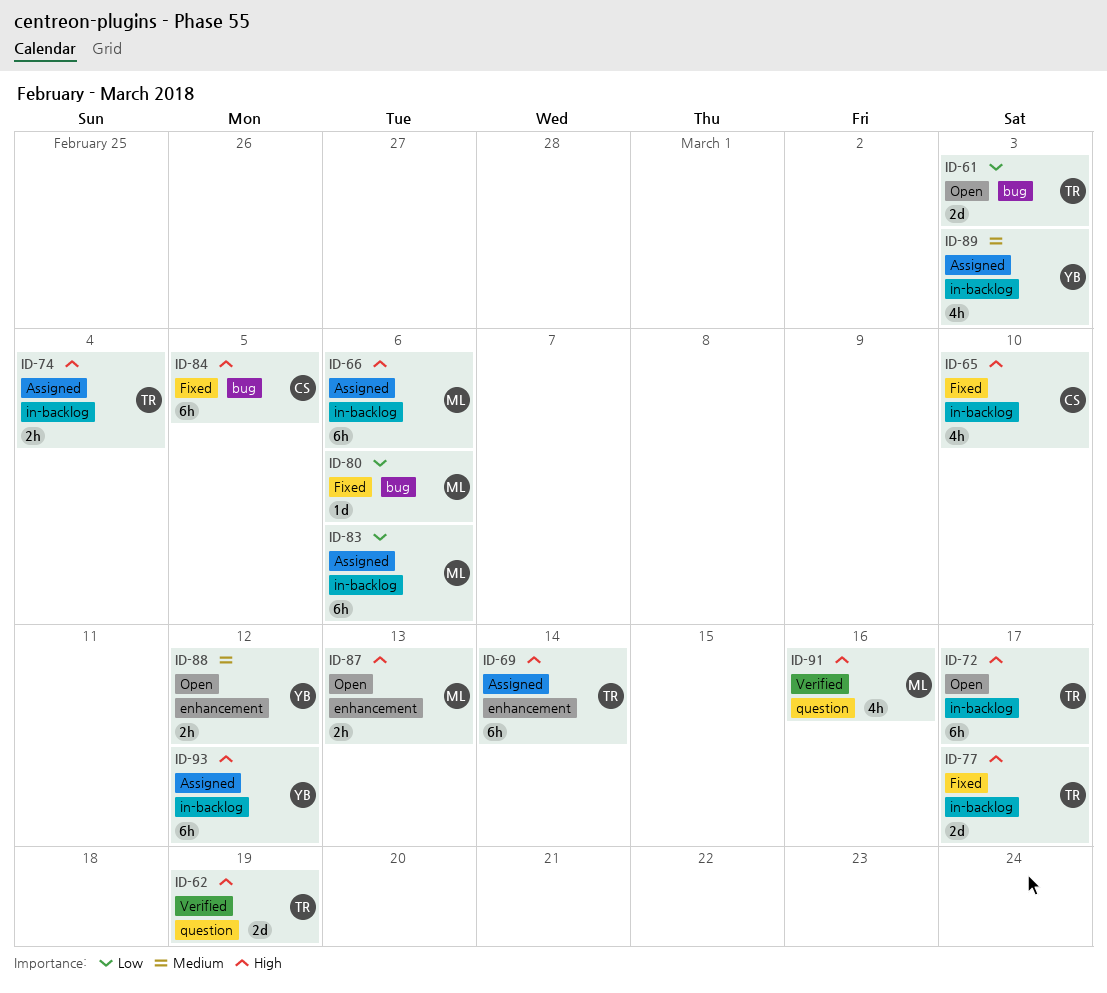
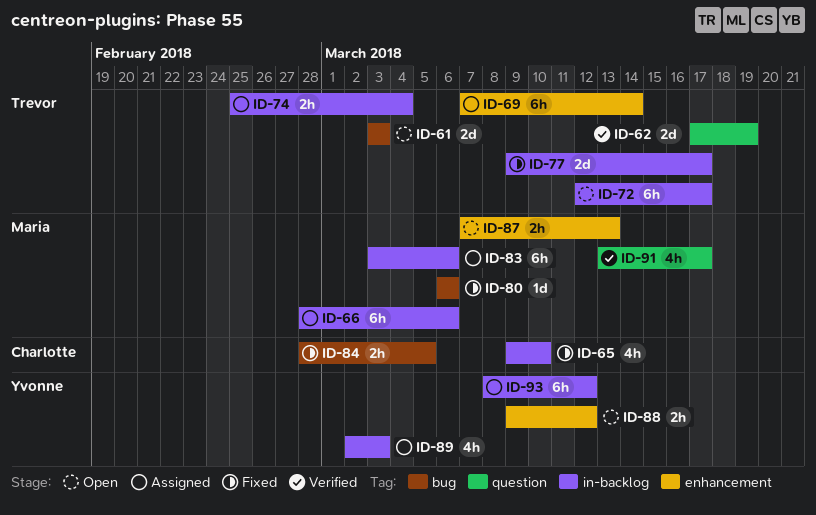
ID-84, estimate: 6h -> 2h
ID-91, due: Mar 16 -> Mar 17

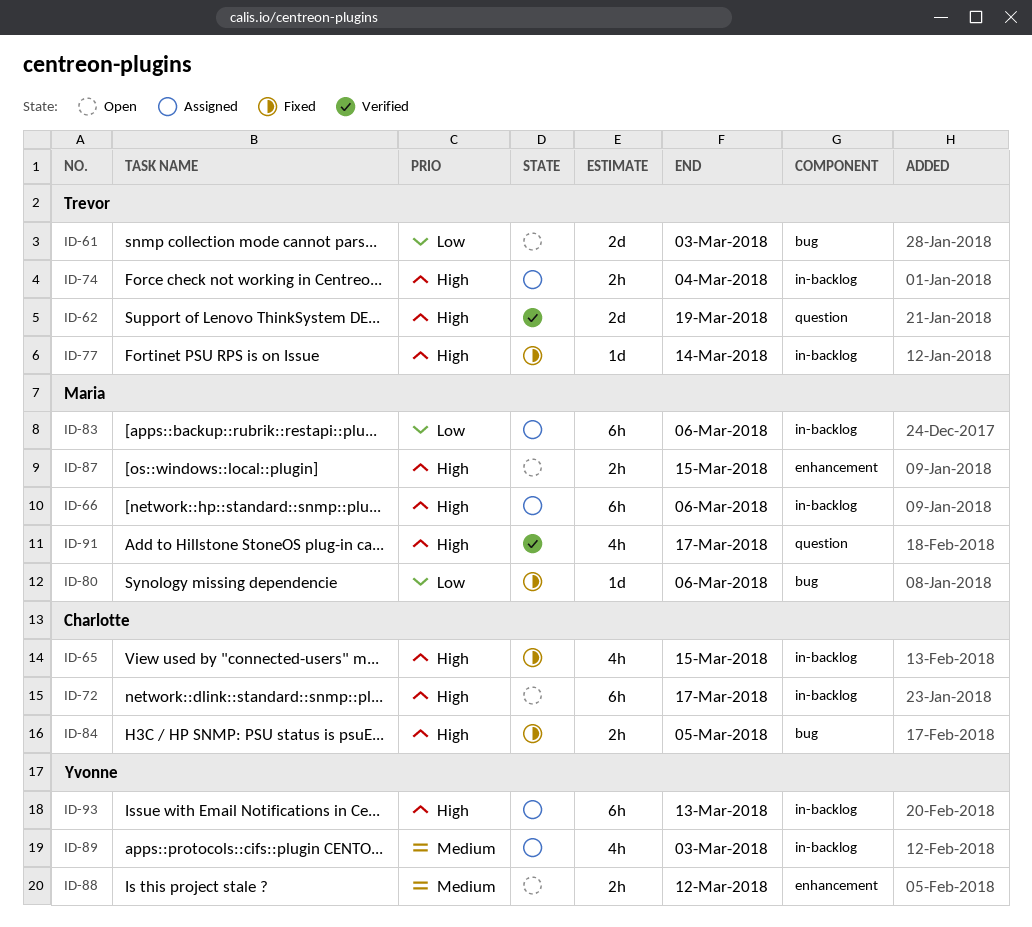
ID-65, due: Mar 10 -> Mar 15
ID-69: present -> none
ID-72, owner: Trevor -> Charlotte
ID-77, estimate: 2d -> 1d
ID-77, due: Mar 17 -> Mar 14
ID-87, due: Mar 13 -> Mar 15
ID-93, due: Mar 12 -> Mar 13

